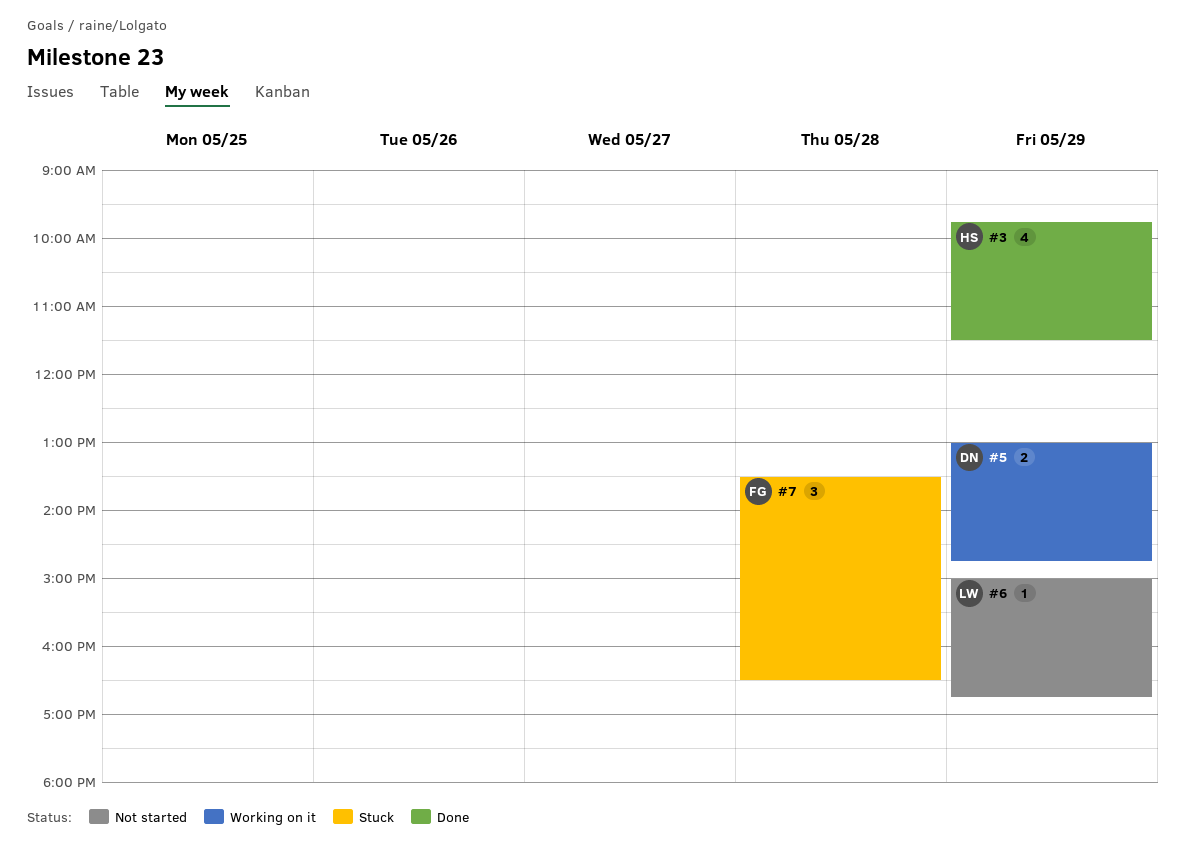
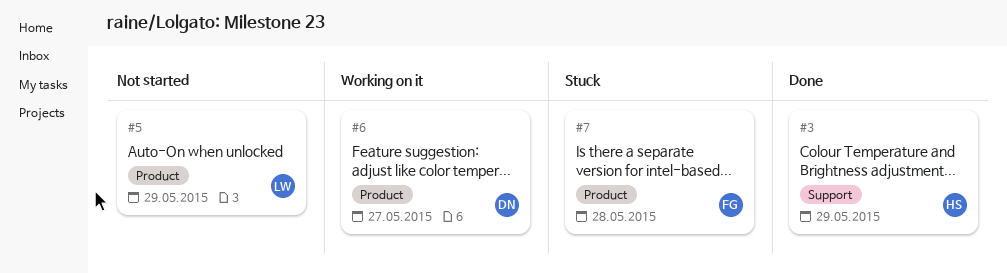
#5, status: Working on it -> Not started
#5, owner: DN -> LW
#6, status: Not started -> Working on it
#6, owner: LW -> DN
#6, day: May 29 -> May 27

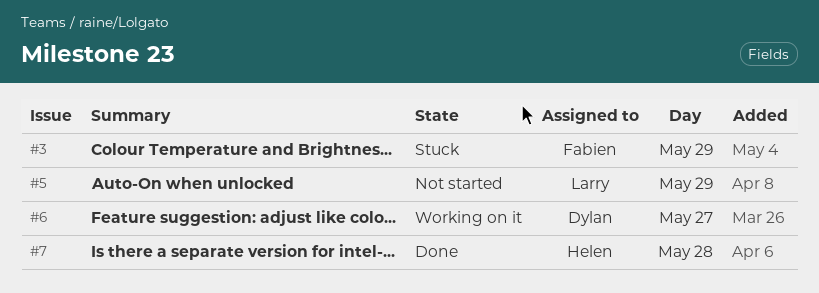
#3, status: Done -> Stuck
#3, owner: Helen -> Fabien
#7, status: Stuck -> Done
#7, owner: Fabien -> Helen

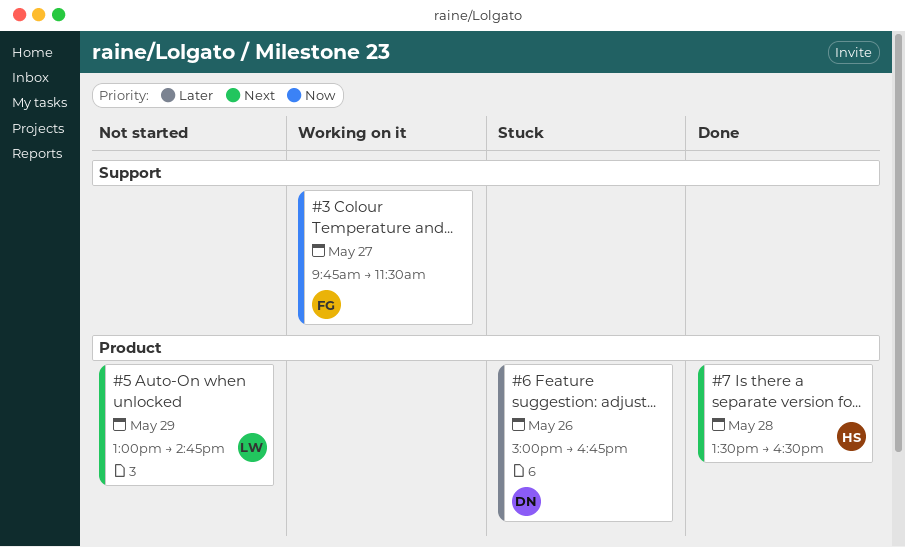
#3, status: Stuck -> Working on it
#3, day: May 29 -> May 27
#6, status: Working on it -> Stuck
#6, day: May 27 -> May 26

